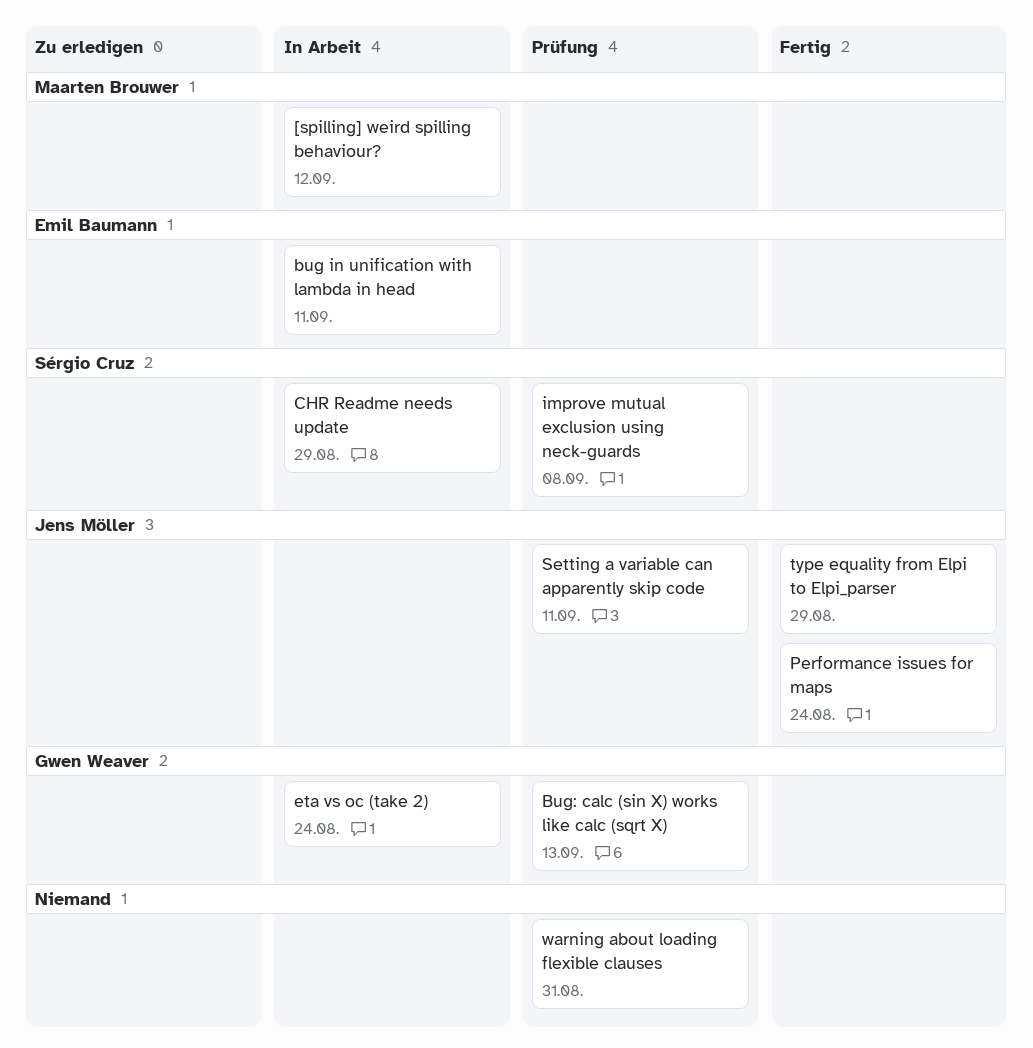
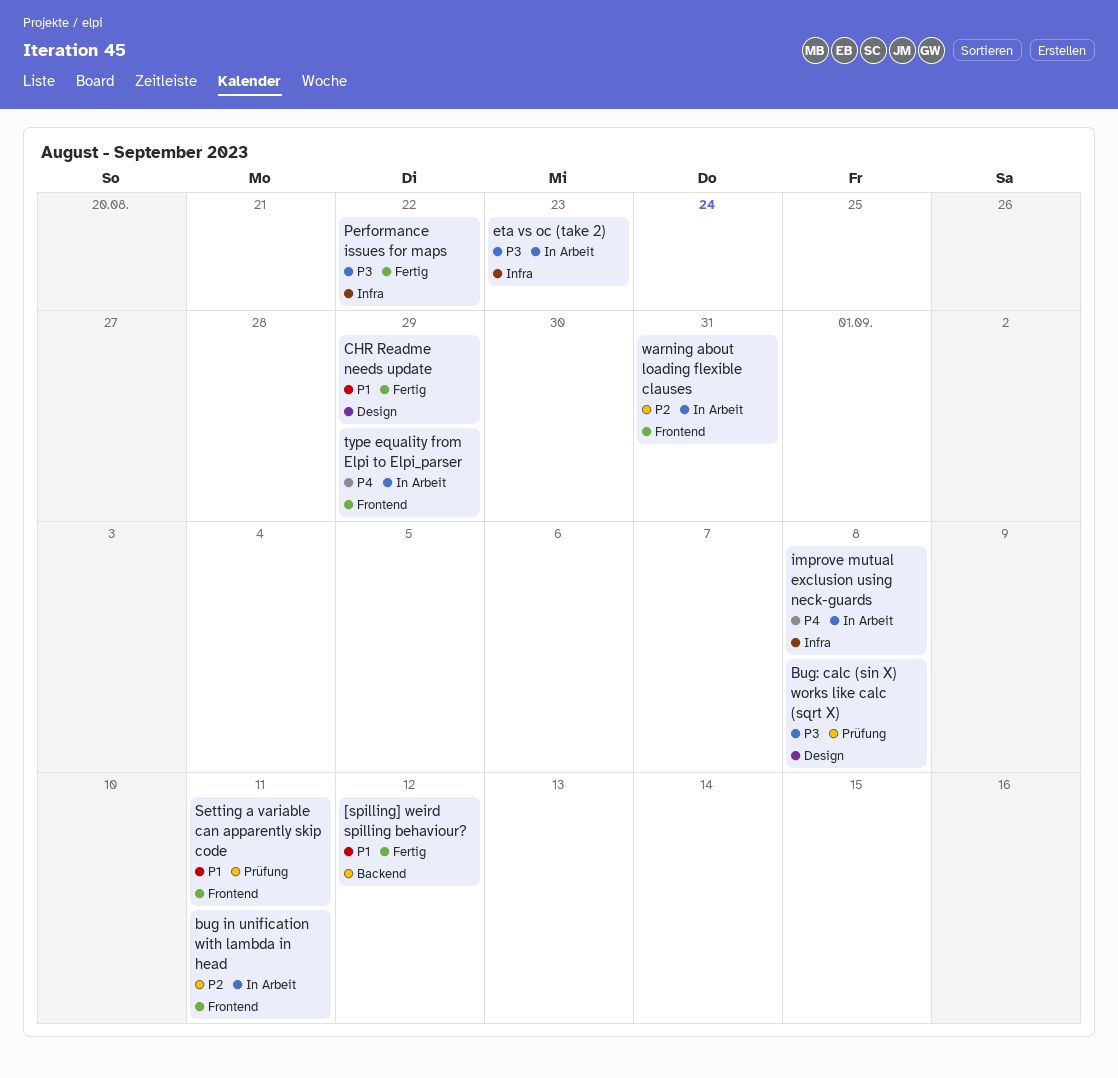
[spilling] weird spilling behaviour?, status: In Arbeit -> Fertig
Bug: calc (sin X) works like calc (sqrt X), due: Sep 13 -> Sep 8
CHR Readme needs update, status: In Arbeit -> Fertig
eta vs oc (take 2), due: Aug 24 -> Aug 23
improve mutual exclusion using neck-guards, status: Prüfung -> In Arbeit
Performance issues for maps, due: Aug 24 -> Aug 22
type equality from Elpi to Elpi_parser, status: Fertig -> In Arbeit
warning about loading flexible clauses, status: Prüfung -> In Arbeit

